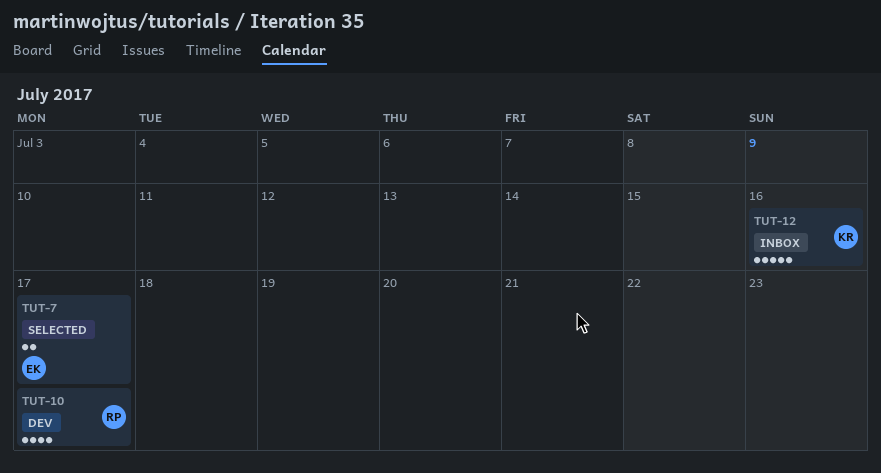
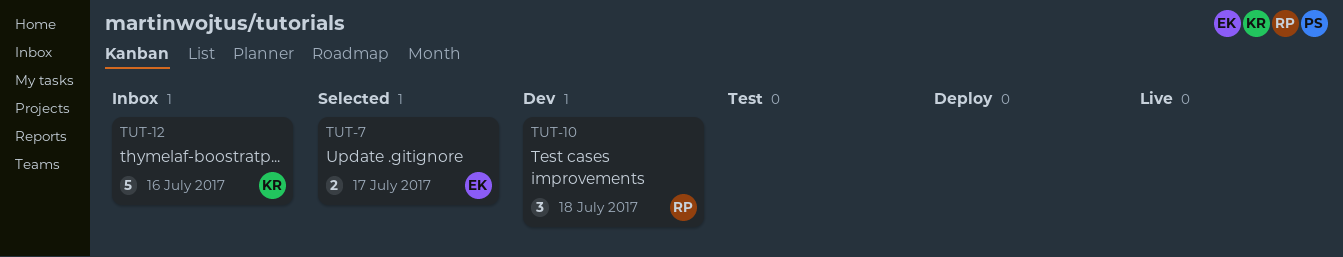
TUT-10, estimate: 4 -> 3
TUT-10, due: Jul 17 -> Jul 18

